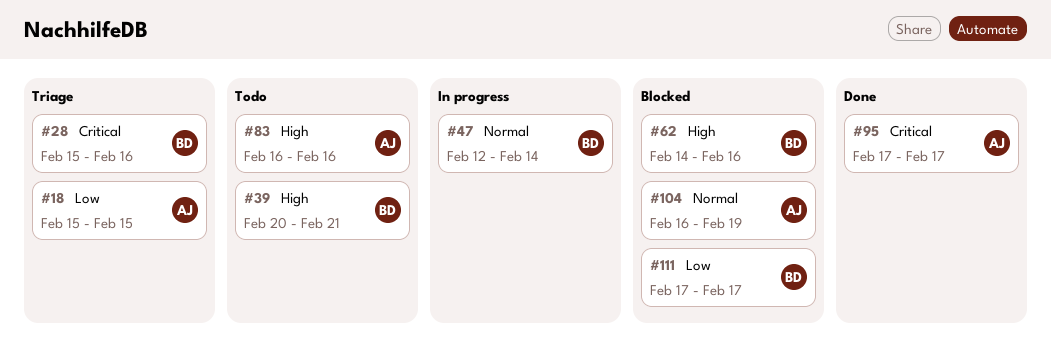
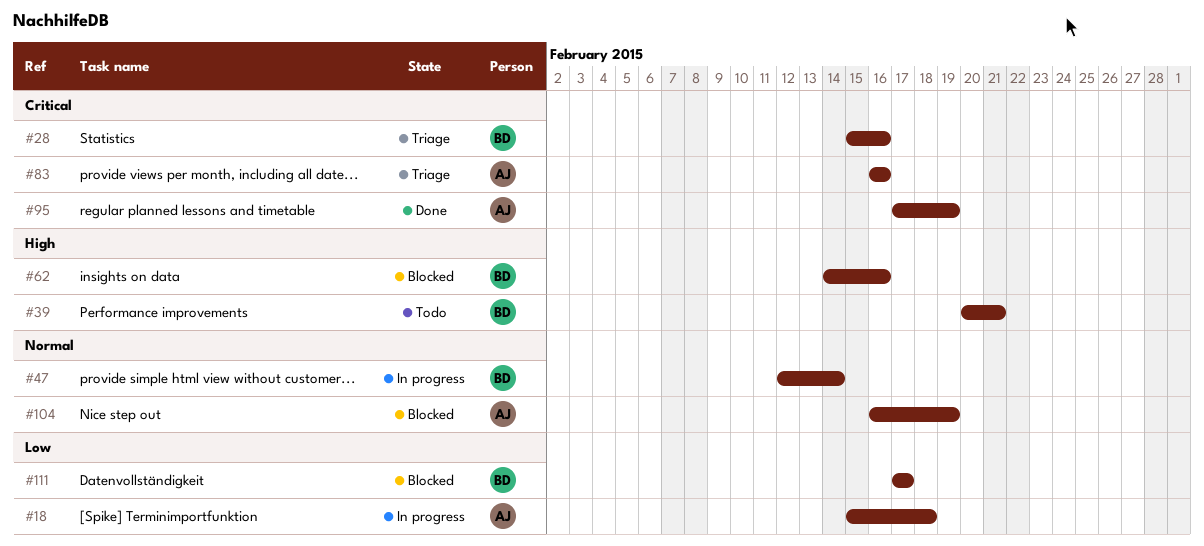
#18, status: Triage -> In progress
#18, due: Feb 15 -> Feb 18
#83, status: Todo -> Triage
#83, priority: High -> Critical
#95, due: Feb 17 -> Feb 19

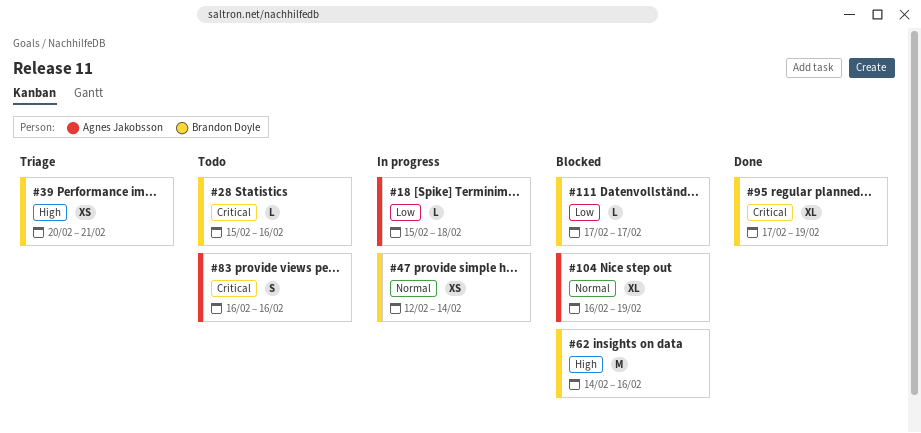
#28, status: Triage -> Todo
#39, status: Todo -> Triage
#83, status: Triage -> Todo
#95, owner: Agnes Jakobsson -> Brandon Doyle

